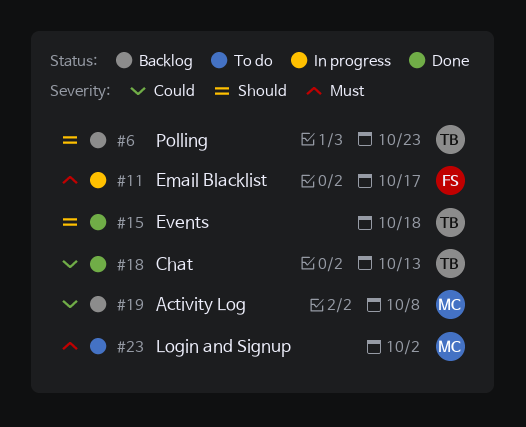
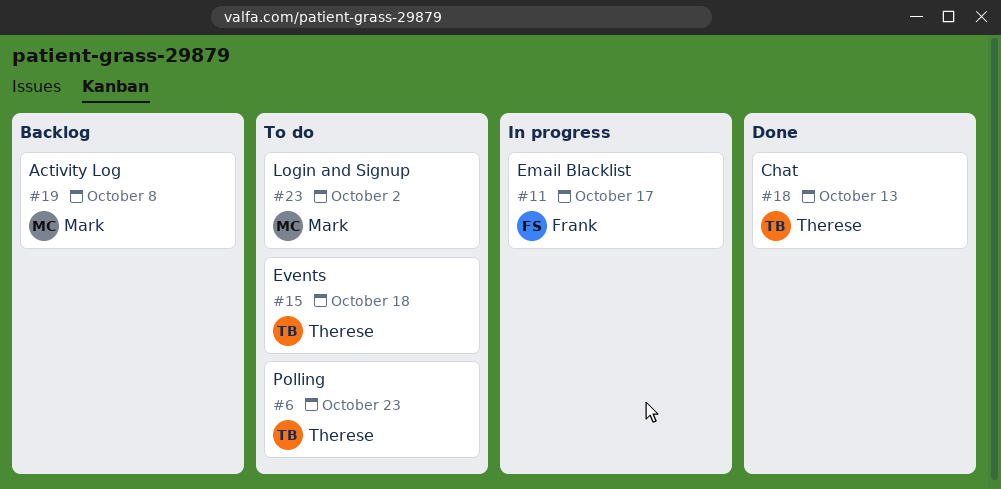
#6, status: Backlog -> To do
#15, status: Done -> To do

